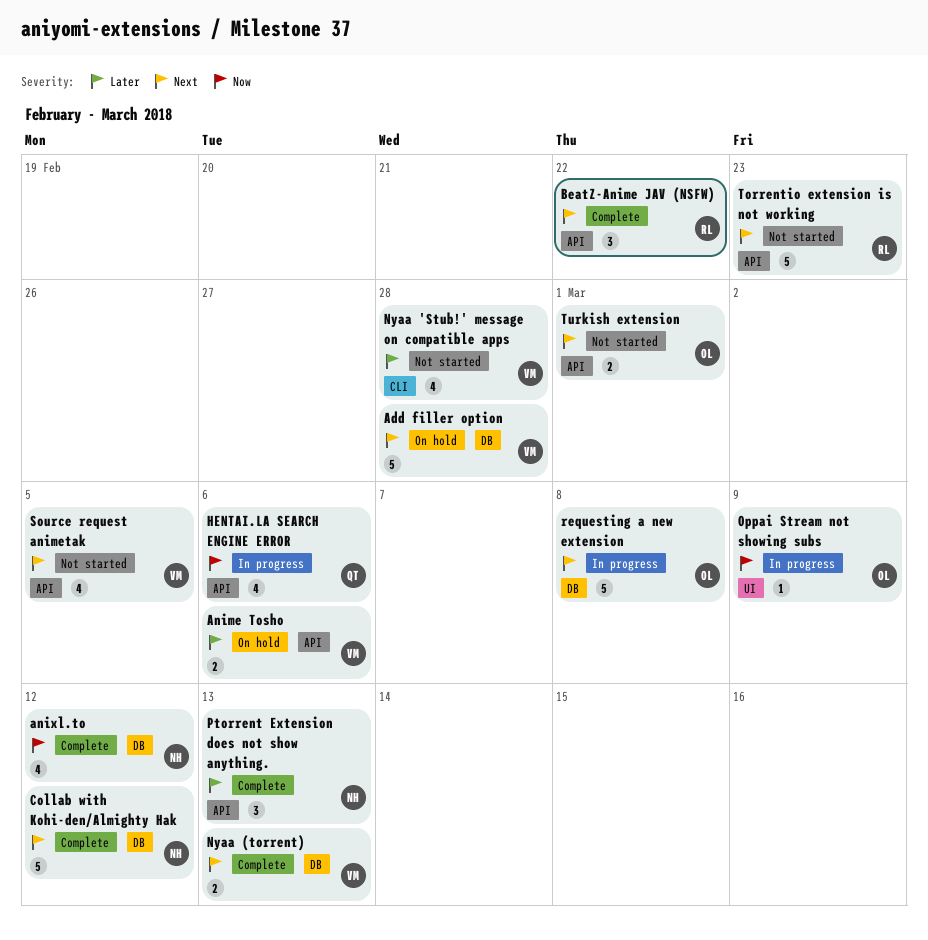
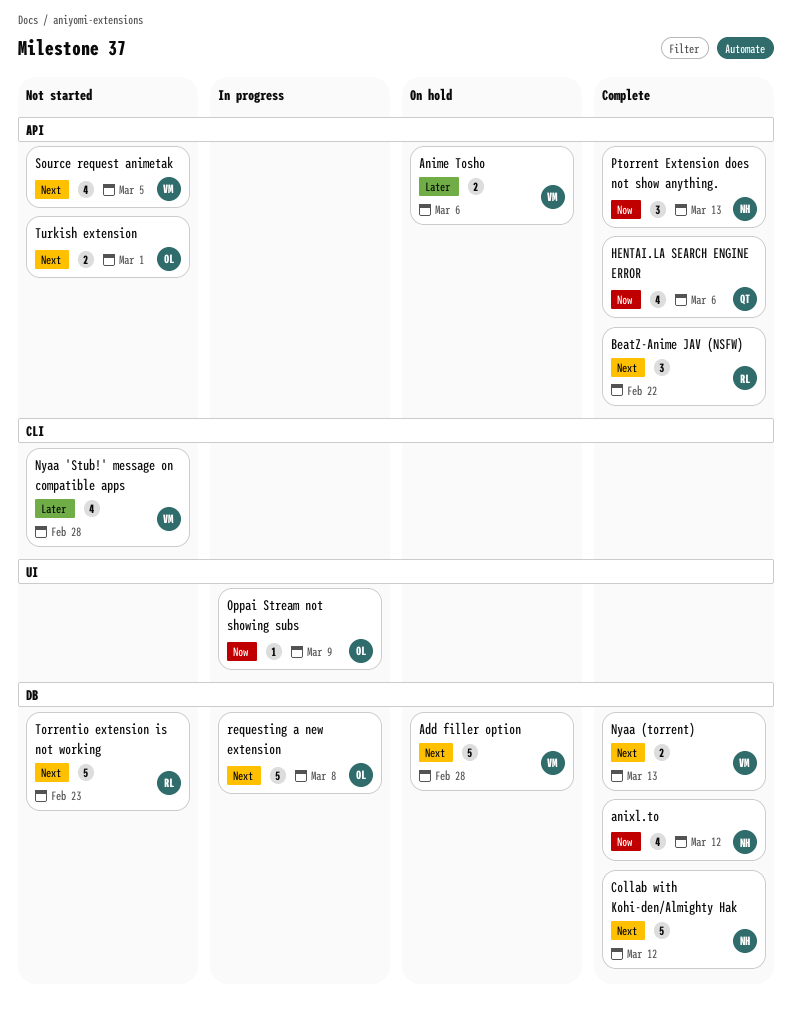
HENTAI.LA SEARCH ENGINE ERROR, status: In progress -> Complete
Ptorrent Extension does not show anything., priority: Later -> Now
Torrentio extension is not working, label: API -> DB

